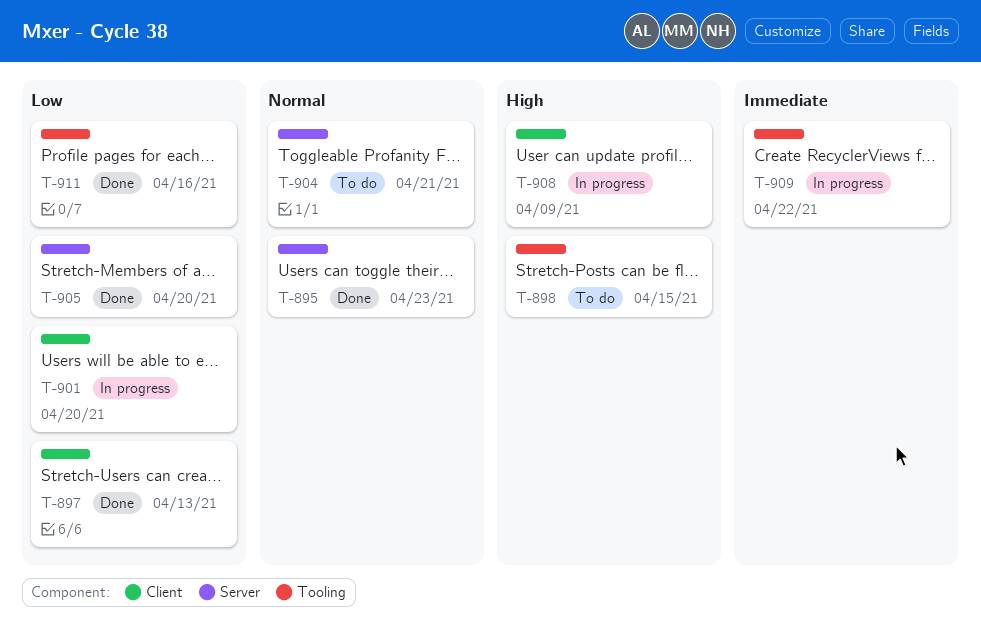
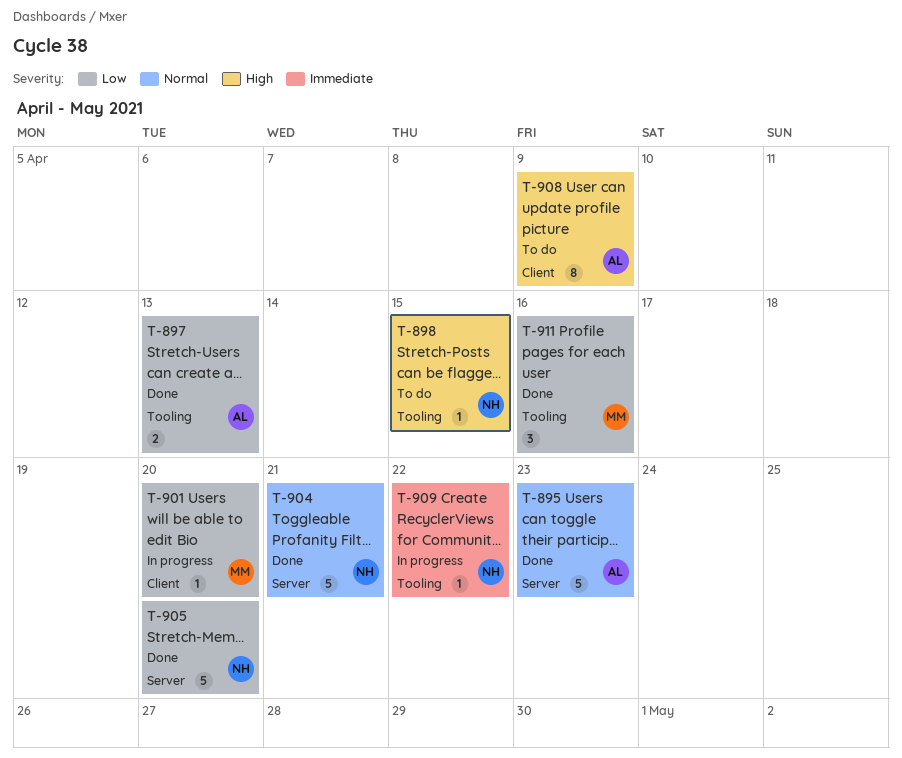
T-897, label: Client -> Tooling
T-904, status: To do -> Done
T-908, status: In progress -> To do

